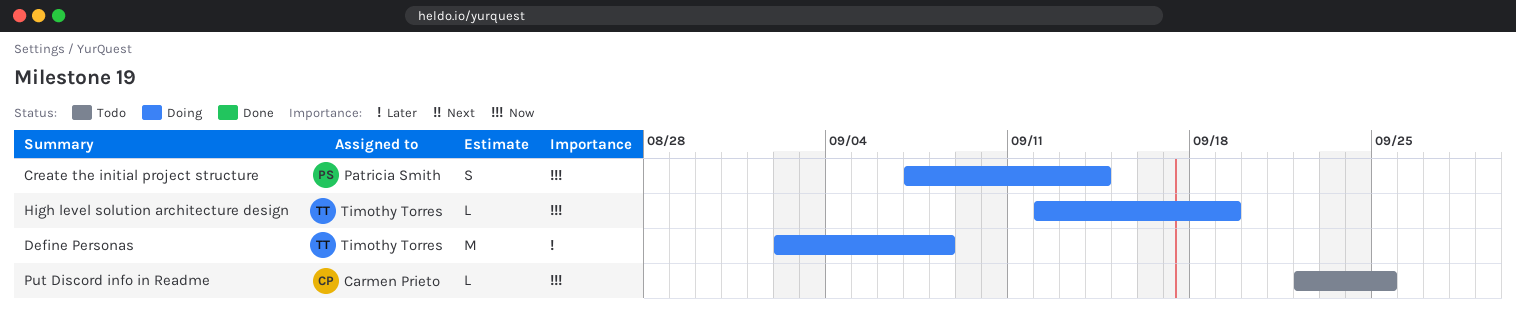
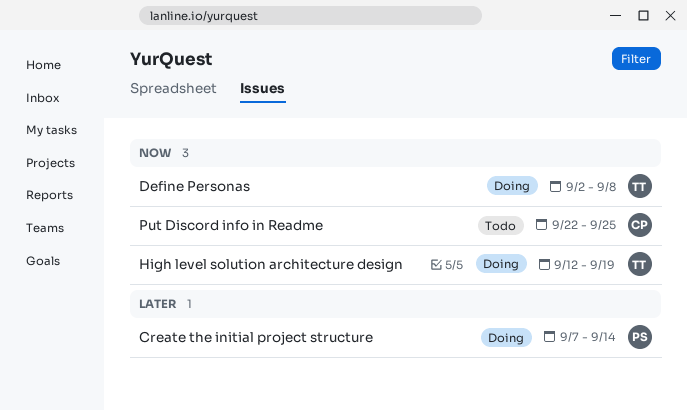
Create the initial project structure, priority: Now -> Later
Define Personas, priority: Later -> Now

